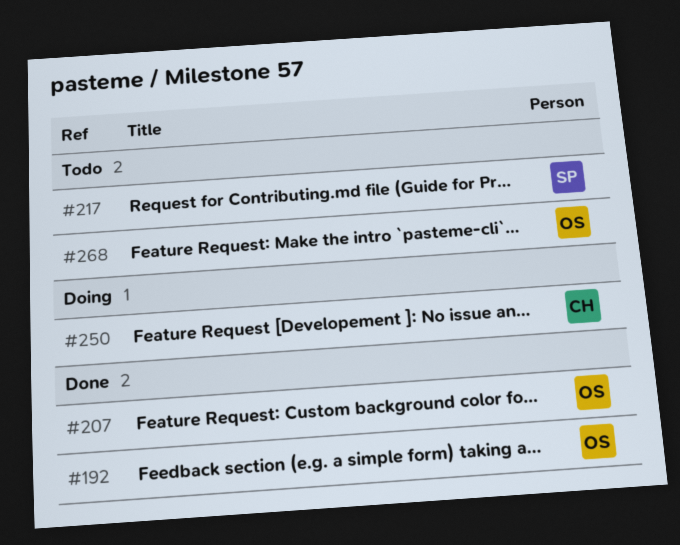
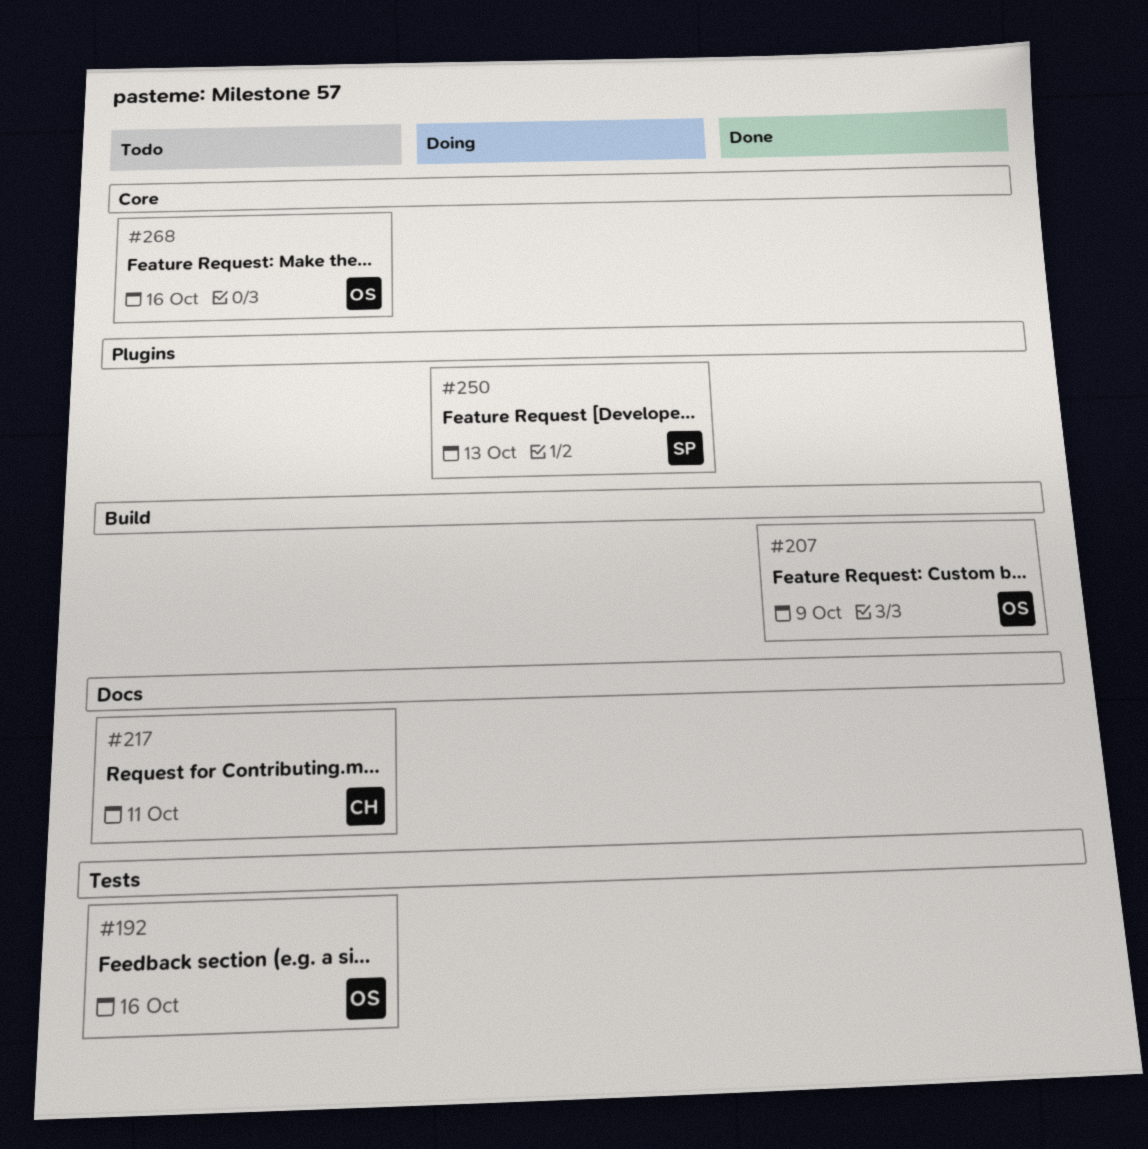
#192, status: Done -> Todo
#217, owner: SP -> CH
#250, owner: CH -> SP

